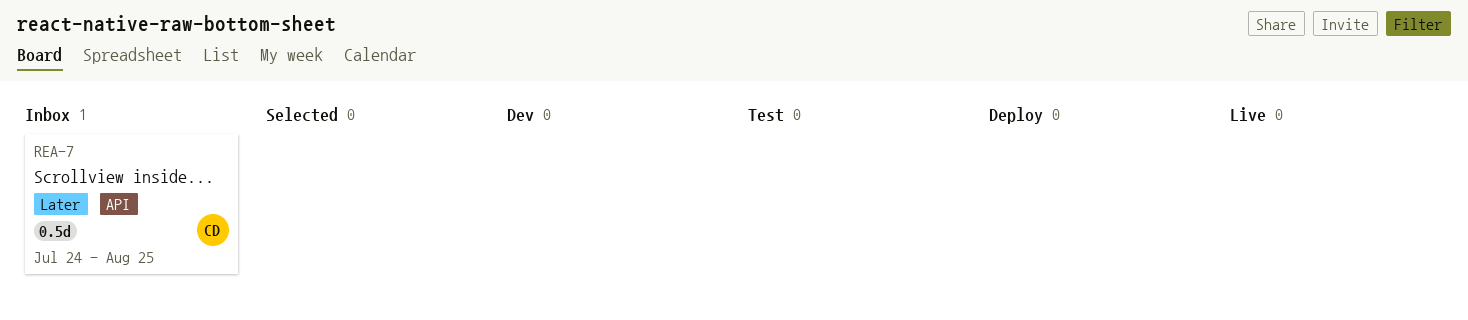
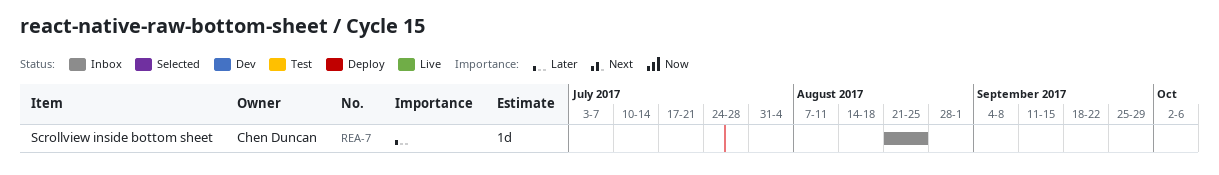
REA-7, estimate: 0.5d -> 1d
REA-7, start: Jul 24 -> Aug 21

